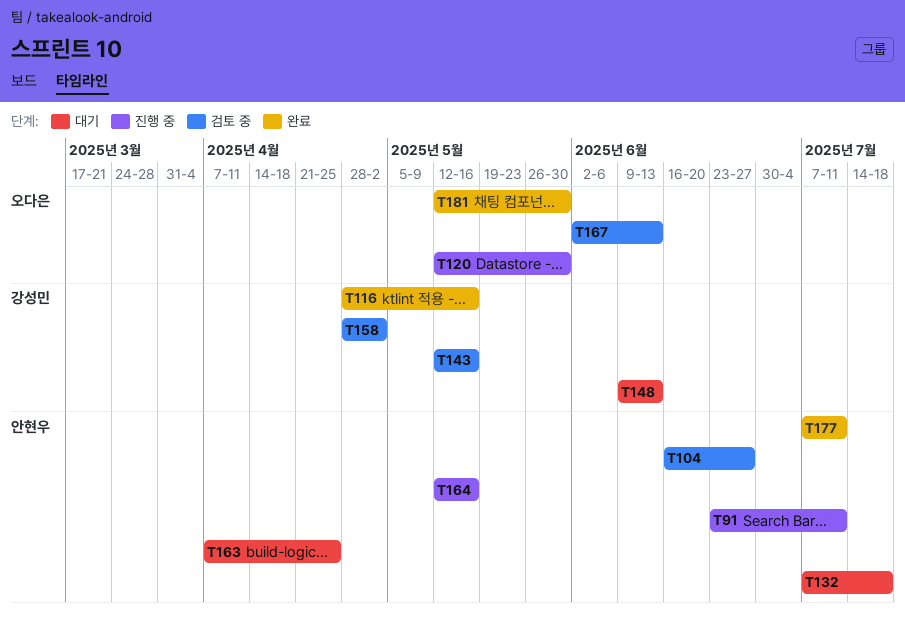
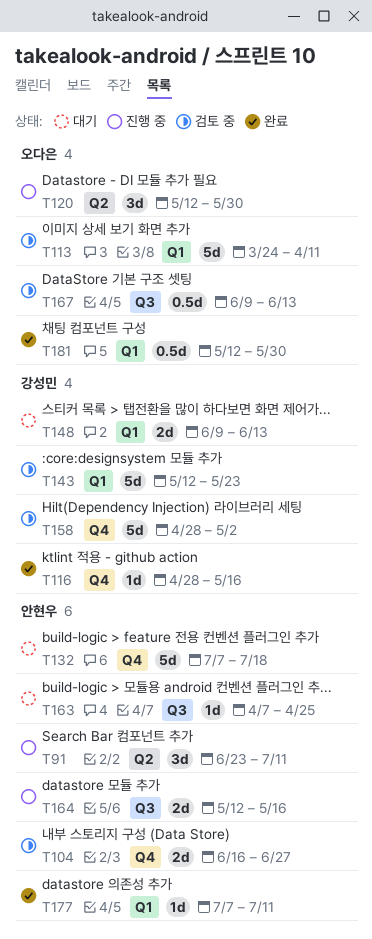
T113: none -> present
T143, due: May 16 -> May 23
T167, start: Jun 2 -> Jun 9

